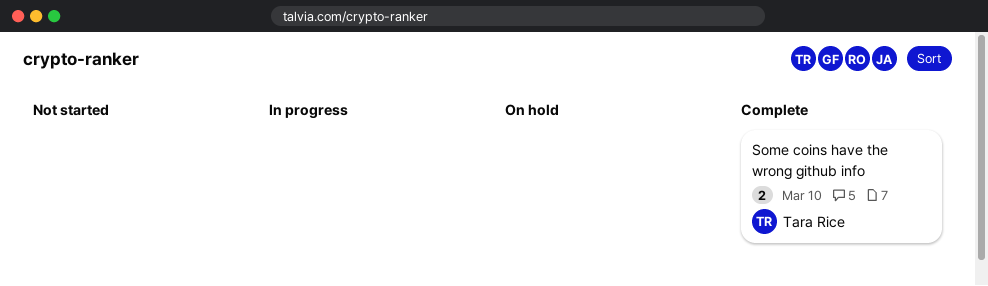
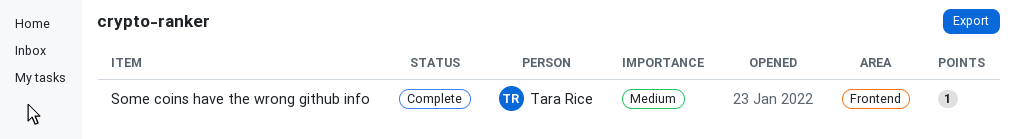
Some coins have the wrong github info, estimate: 2 -> 1

